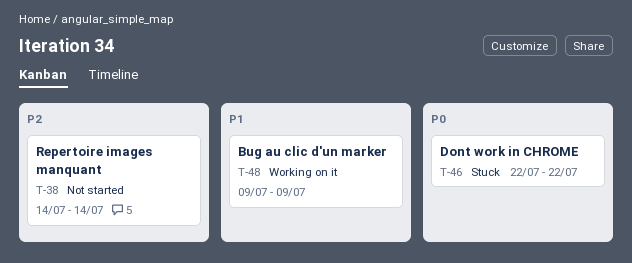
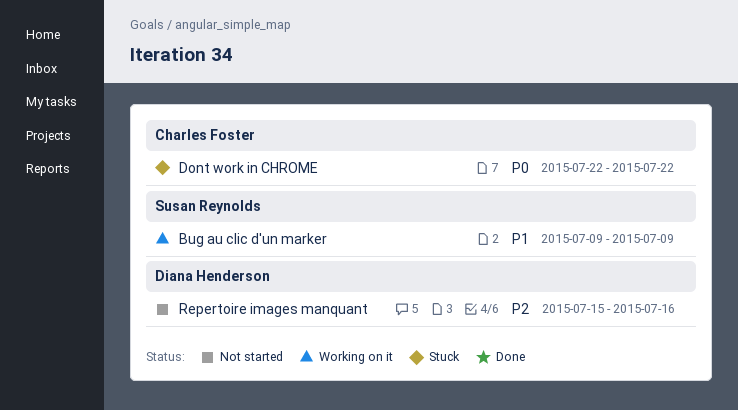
Repertoire images manquant, start: Jul 14 -> Jul 15
Repertoire images manquant, due: Jul 14 -> Jul 16

